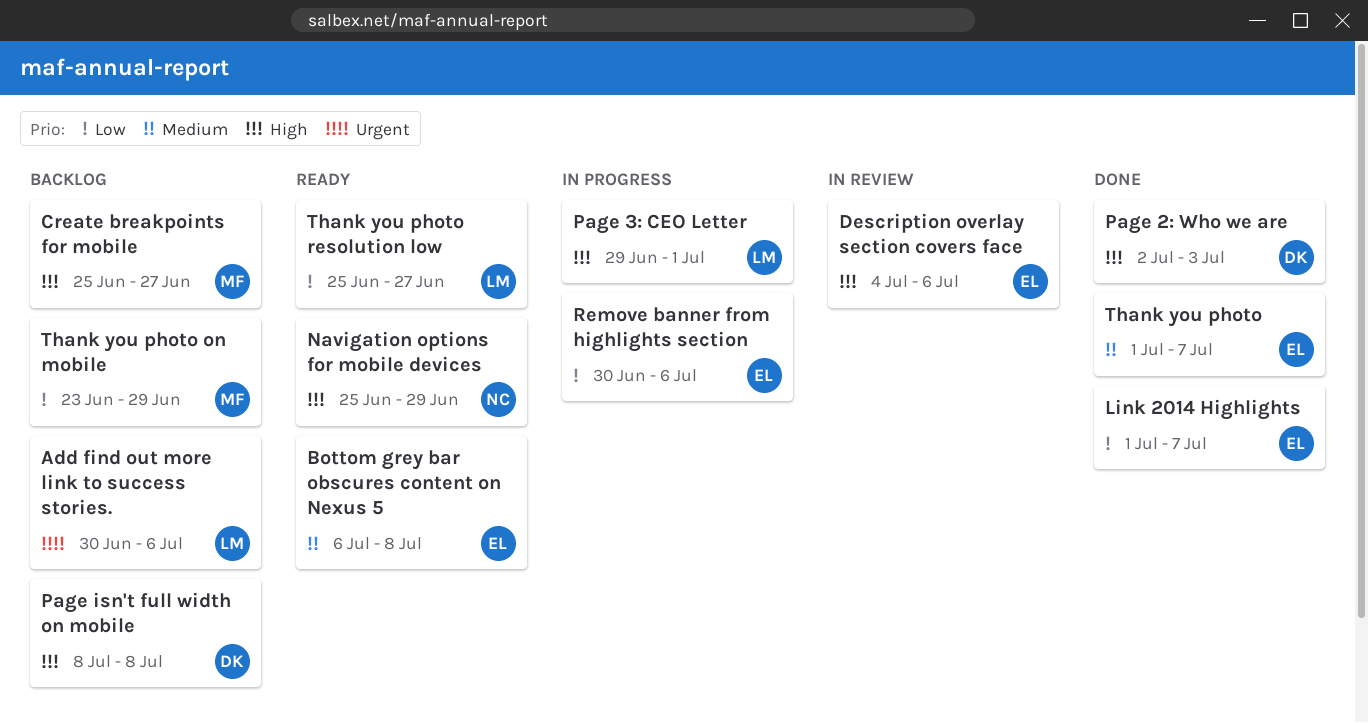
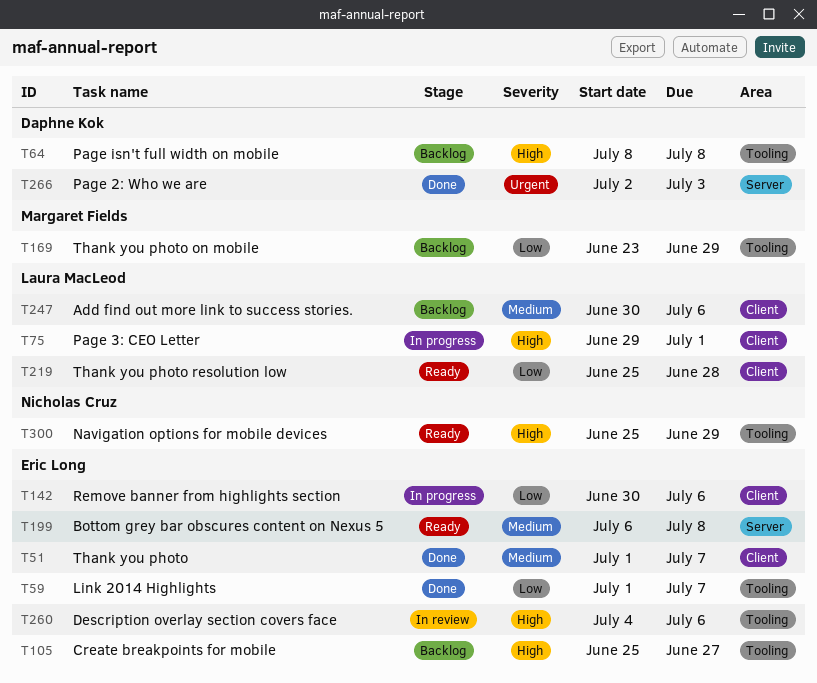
Add find out more link to success stories., priority: Urgent -> Medium
Create breakpoints for mobile, owner: Margaret Fields -> Eric Long
Page 2: Who we are, priority: High -> Urgent
Thank you photo resolution low, due: Jun 27 -> Jun 28

